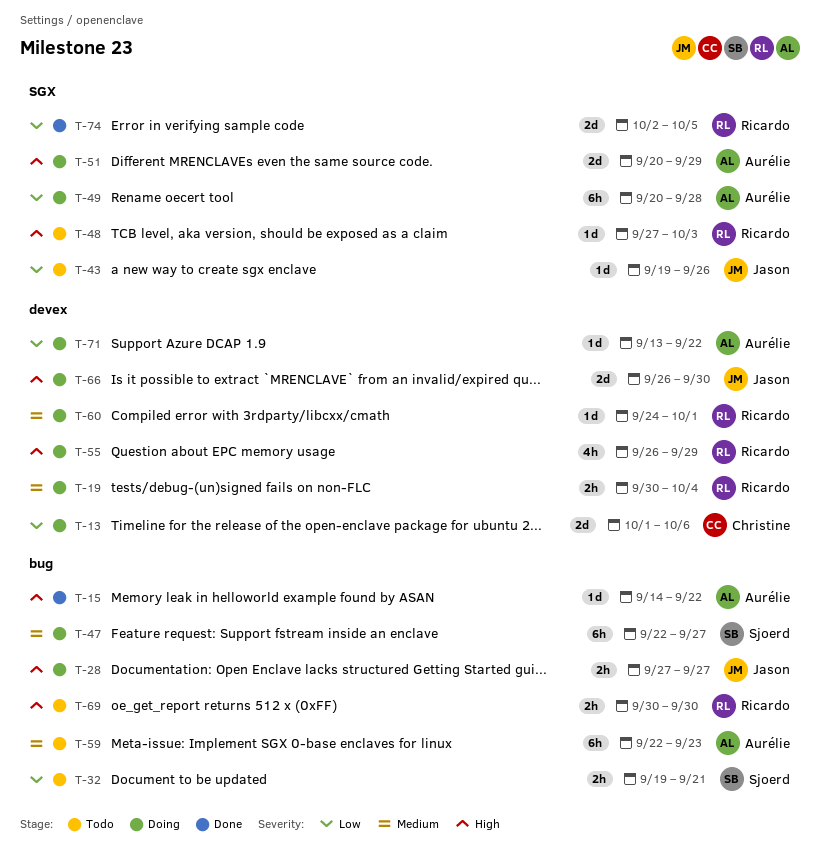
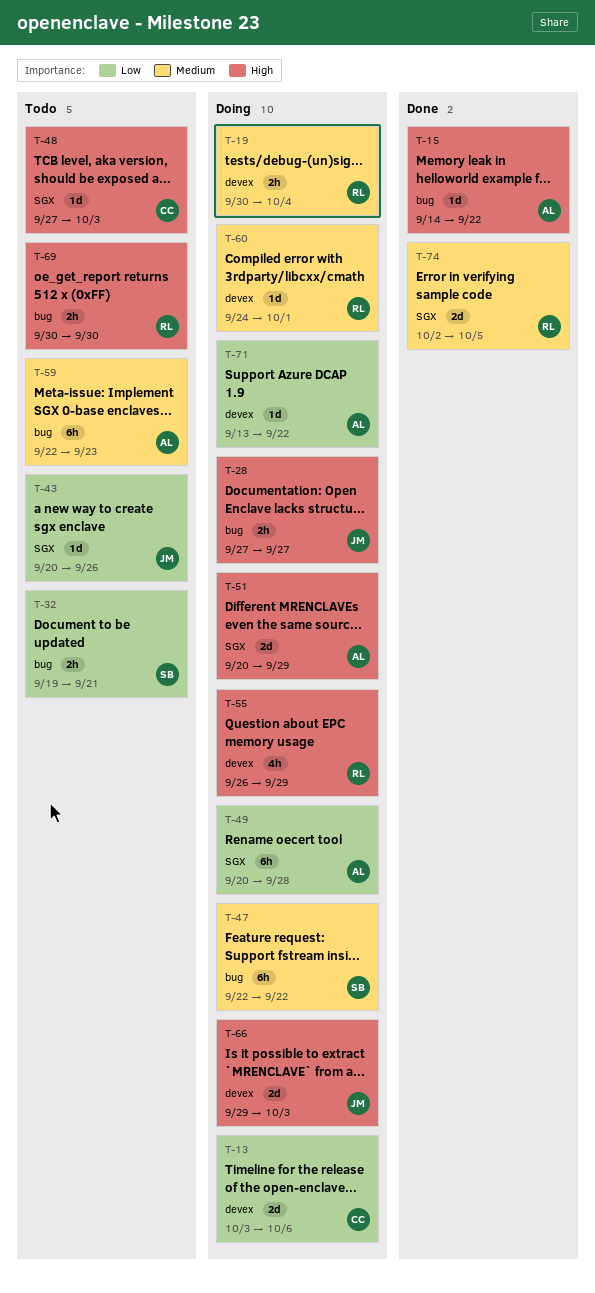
T-13, start: Oct 1 -> Oct 3
T-43, start: Sep 19 -> Sep 20
T-47, due: Sep 27 -> Sep 22
T-48, owner: Ricardo -> Christine
T-66, start: Sep 26 -> Sep 29
T-66, due: Sep 30 -> Oct 3
T-74, priority: Low -> Medium

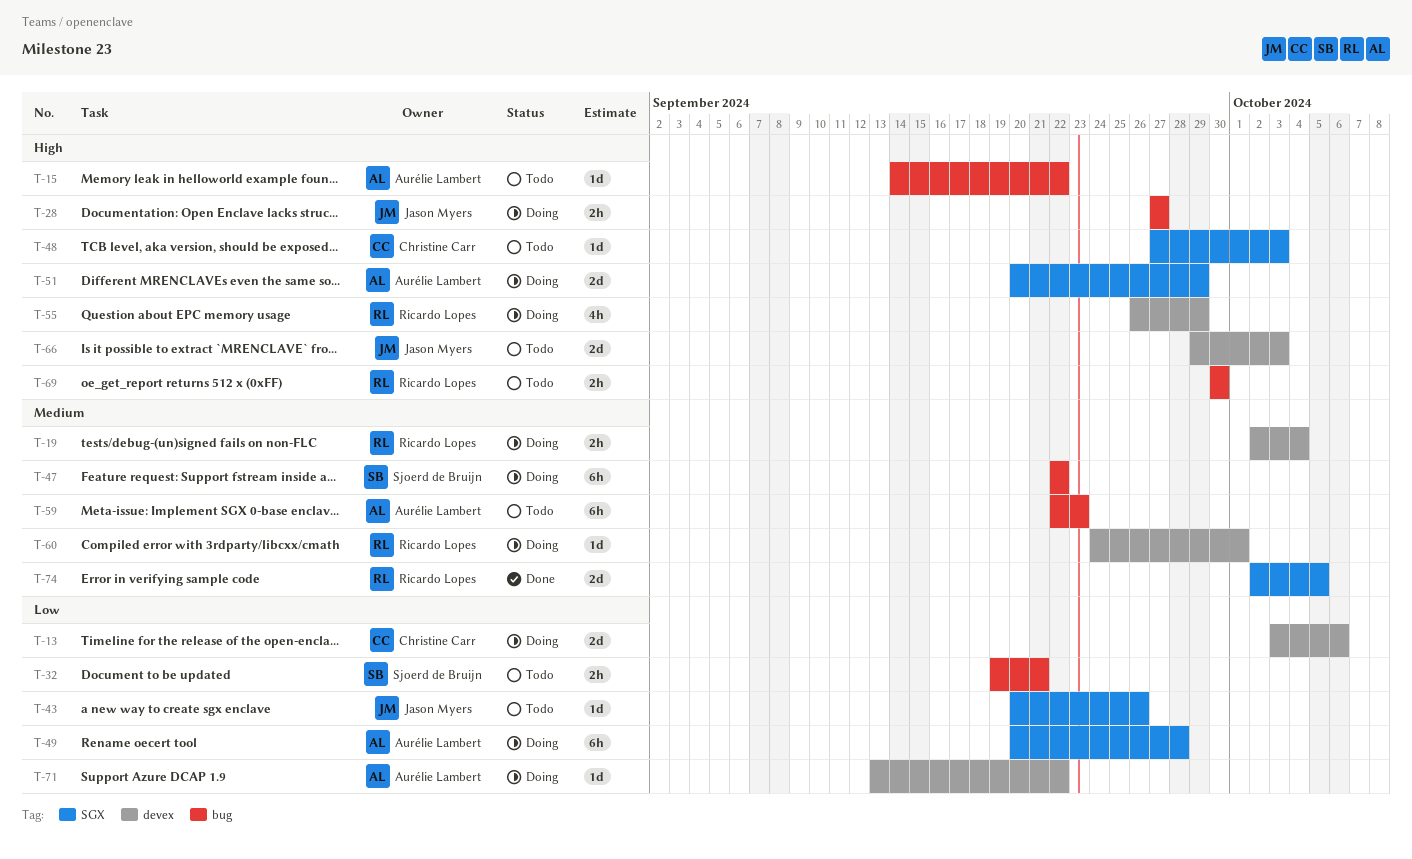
T-15, status: Done -> Todo
T-19, start: Sep 30 -> Oct 2
T-66, status: Doing -> Todo

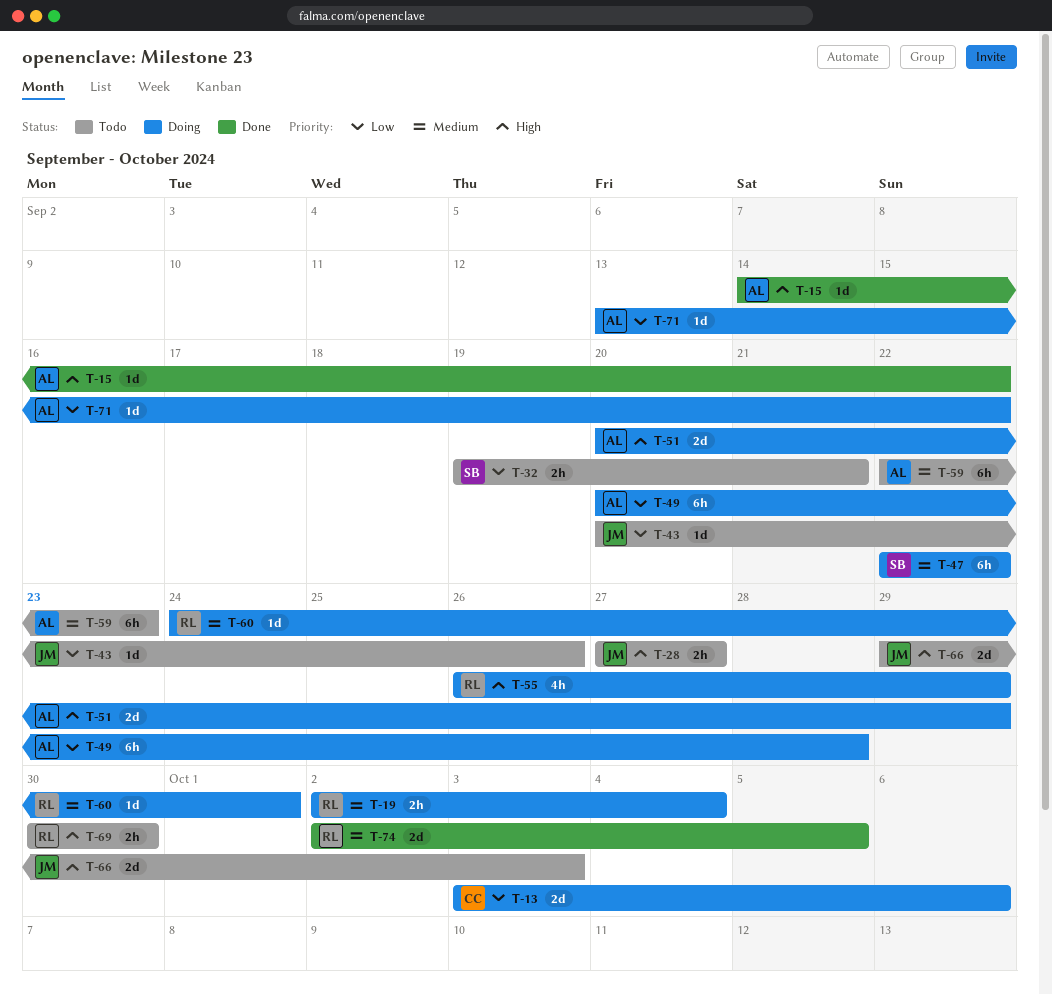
T-15, status: Todo -> Done
T-28, status: Doing -> Todo
T-48: present -> none

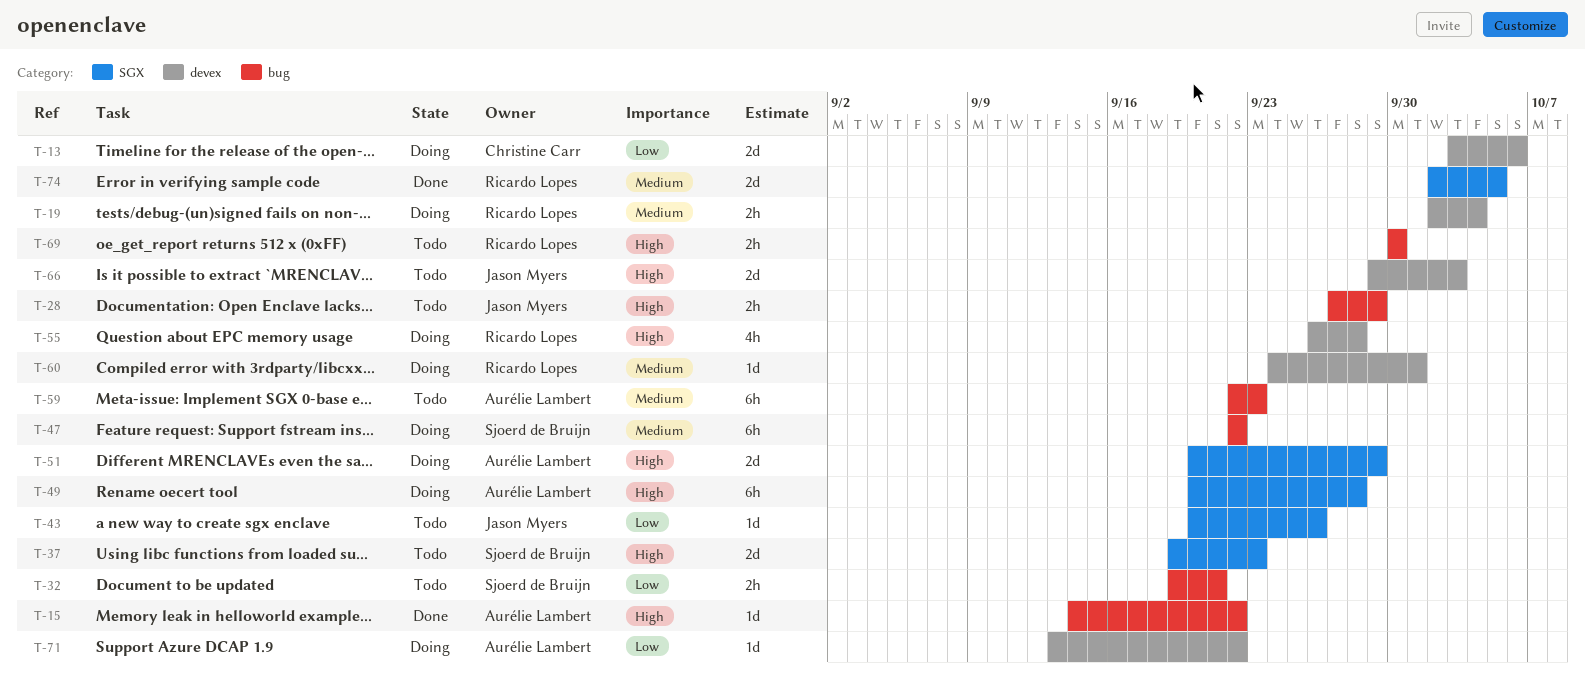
T-28, due: Sep 27 -> Sep 29
T-37: none -> present
T-49, priority: Low -> High
T-55, due: Sep 29 -> Sep 28

